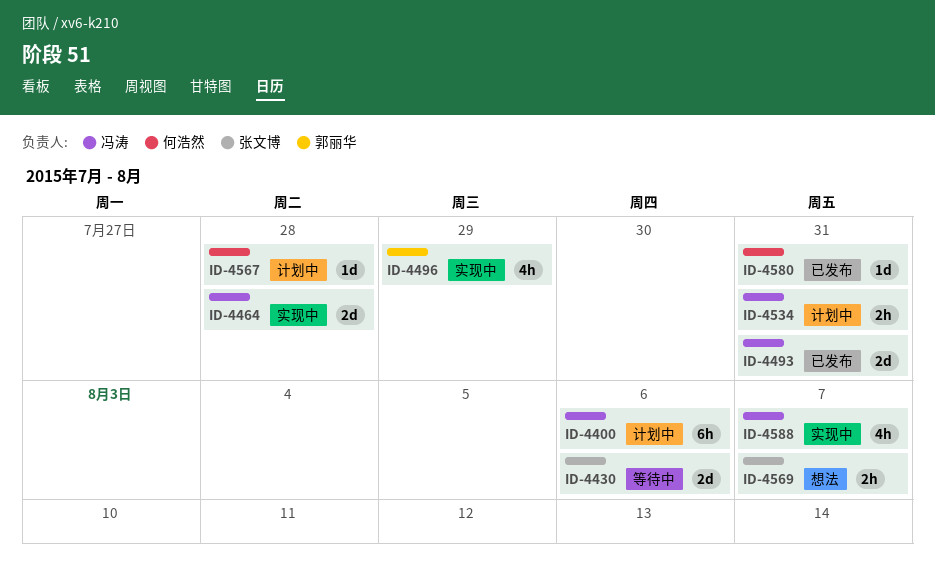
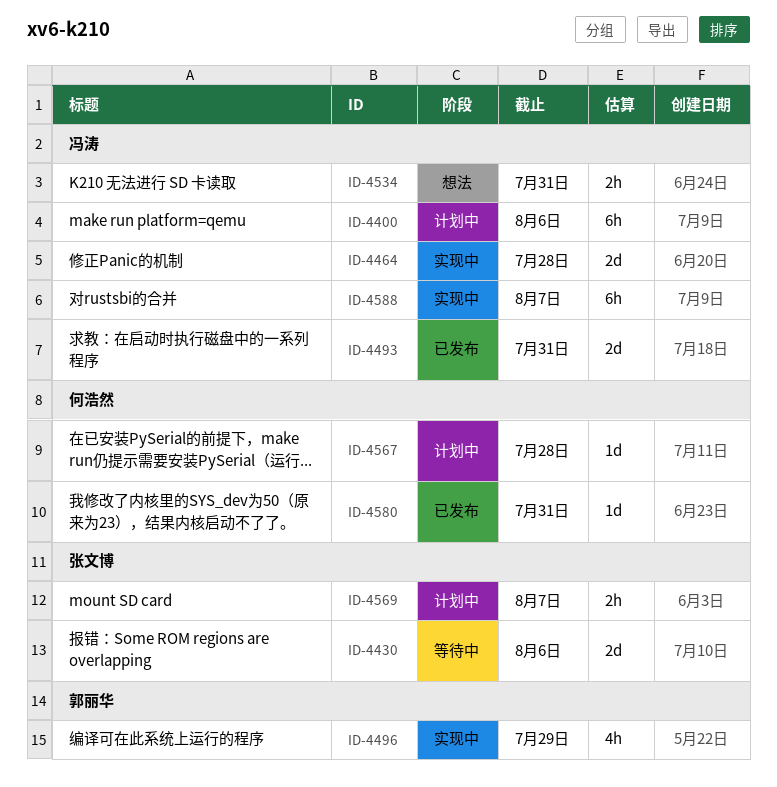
ID-4534, status: 计划中 -> 想法
ID-4569, status: 想法 -> 计划中
ID-4588, estimate: 4h -> 6h

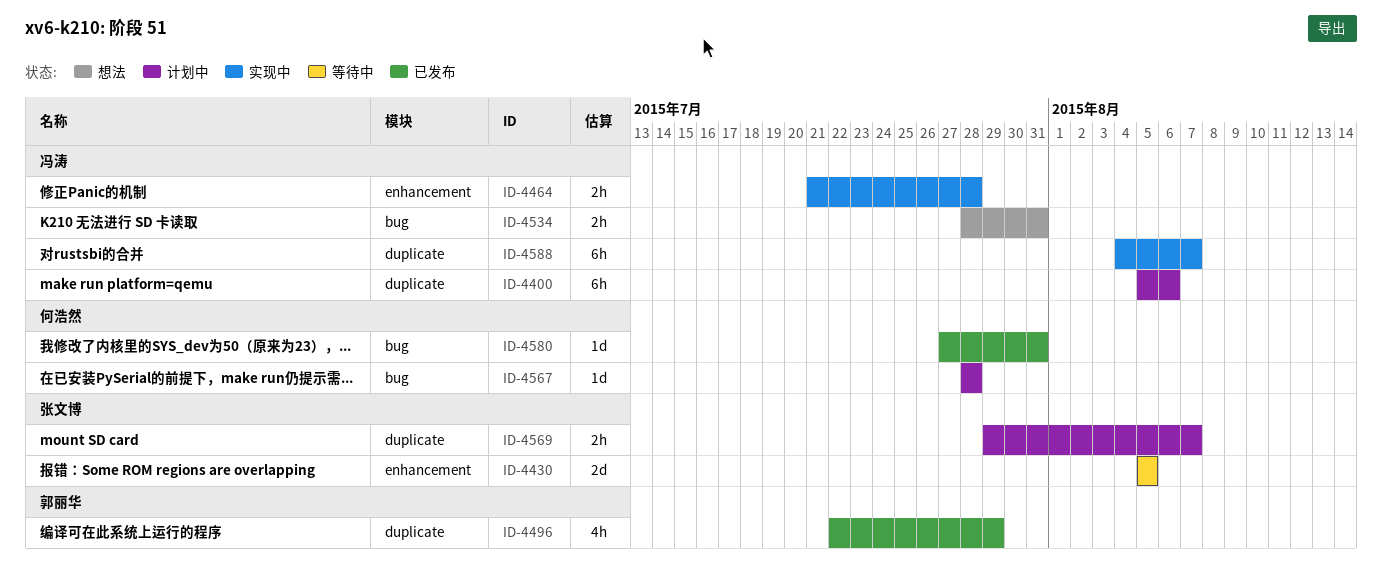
ID-4430, due: Aug 6 -> Aug 5
ID-4464, estimate: 2d -> 2h
ID-4493: present -> none
ID-4496, status: 实现中 -> 已发布

